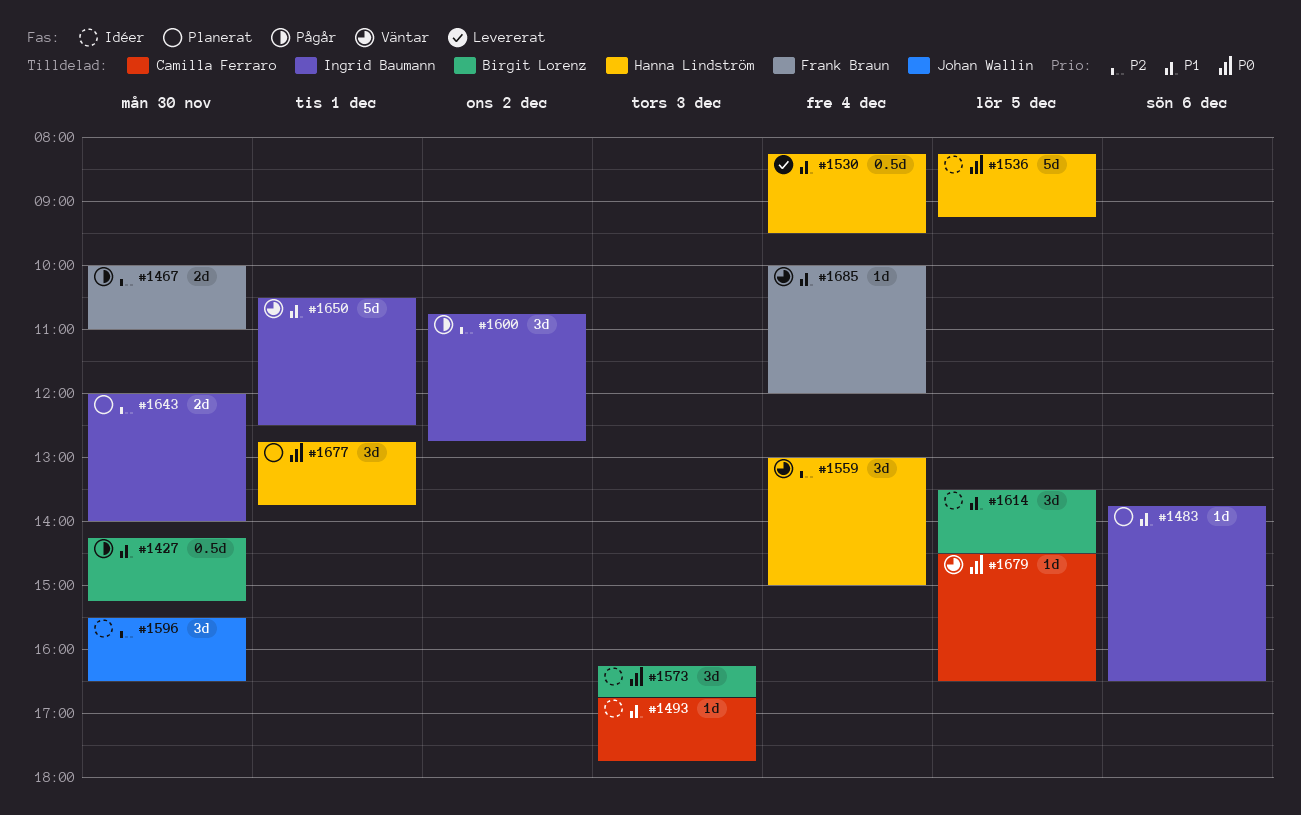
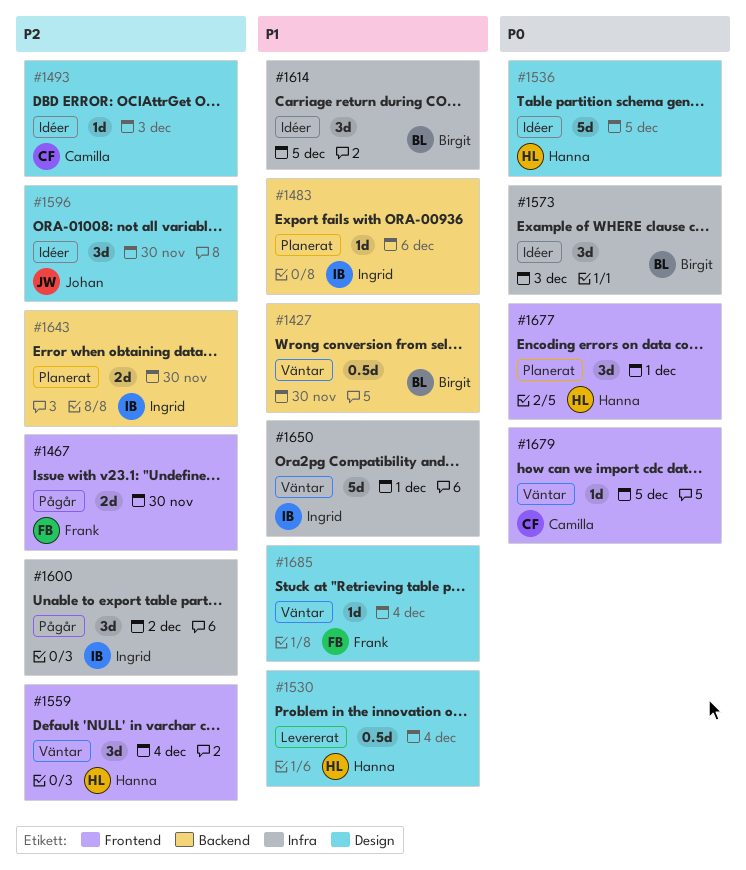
#1427, status: Pågår -> Väntar
#1493, priority: P1 -> P2

